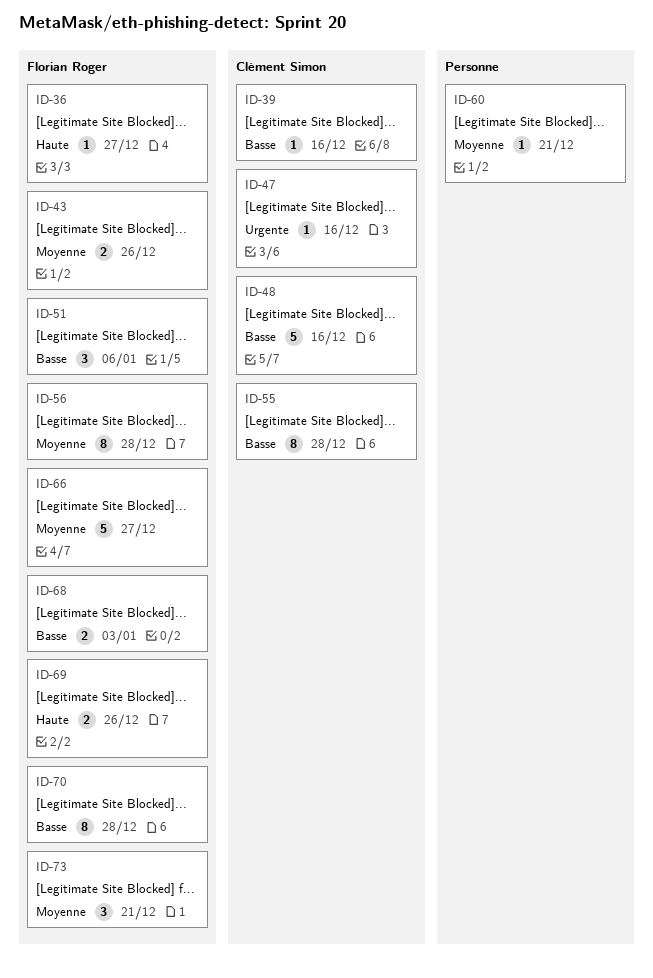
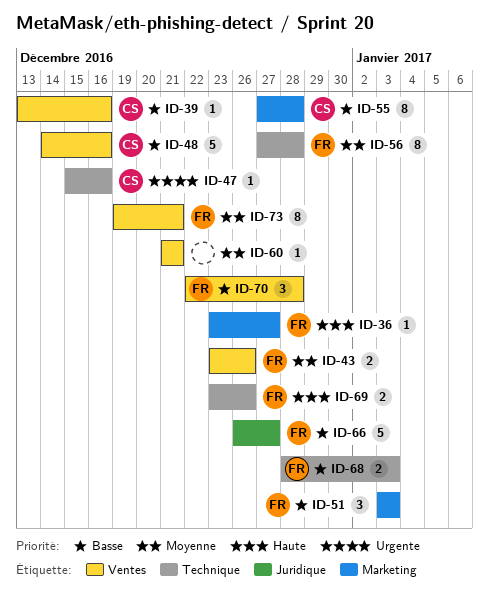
ID-51, due: Jan 6 -> Jan 3
ID-66, priority: Moyenne -> Basse
ID-70, estimate: 8 -> 3
ID-73, estimate: 3 -> 8

